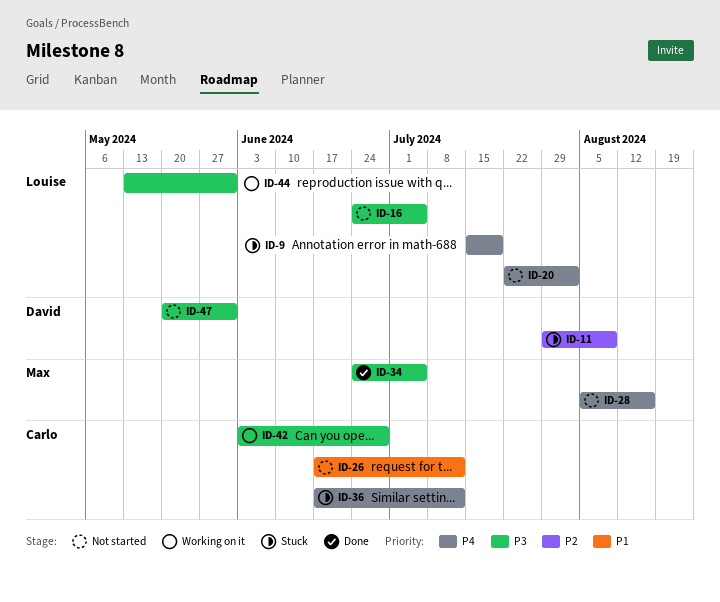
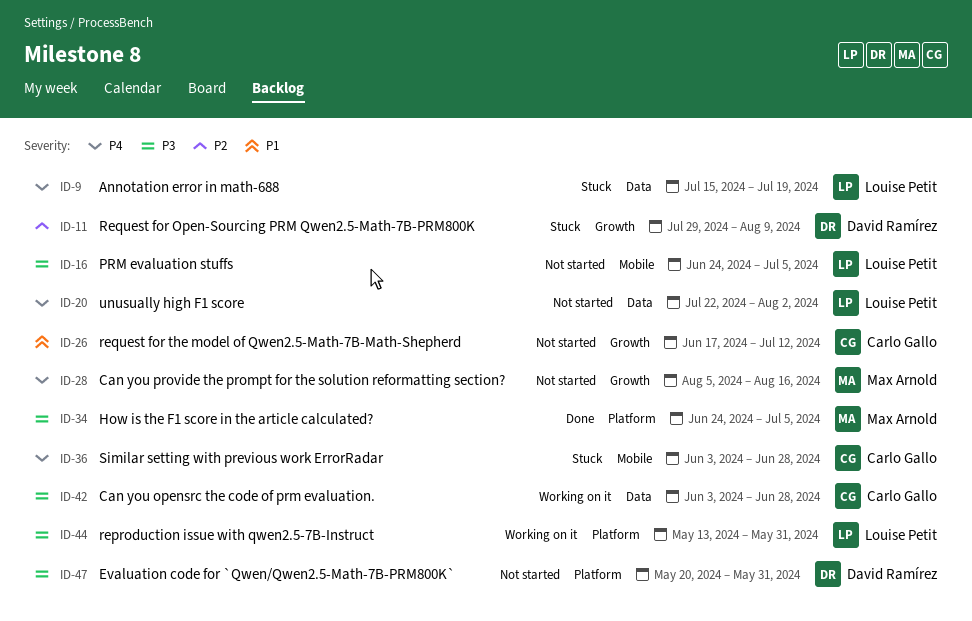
ID-36, start: Jun 17 -> Jun 3
ID-36, due: Jul 12 -> Jun 28

